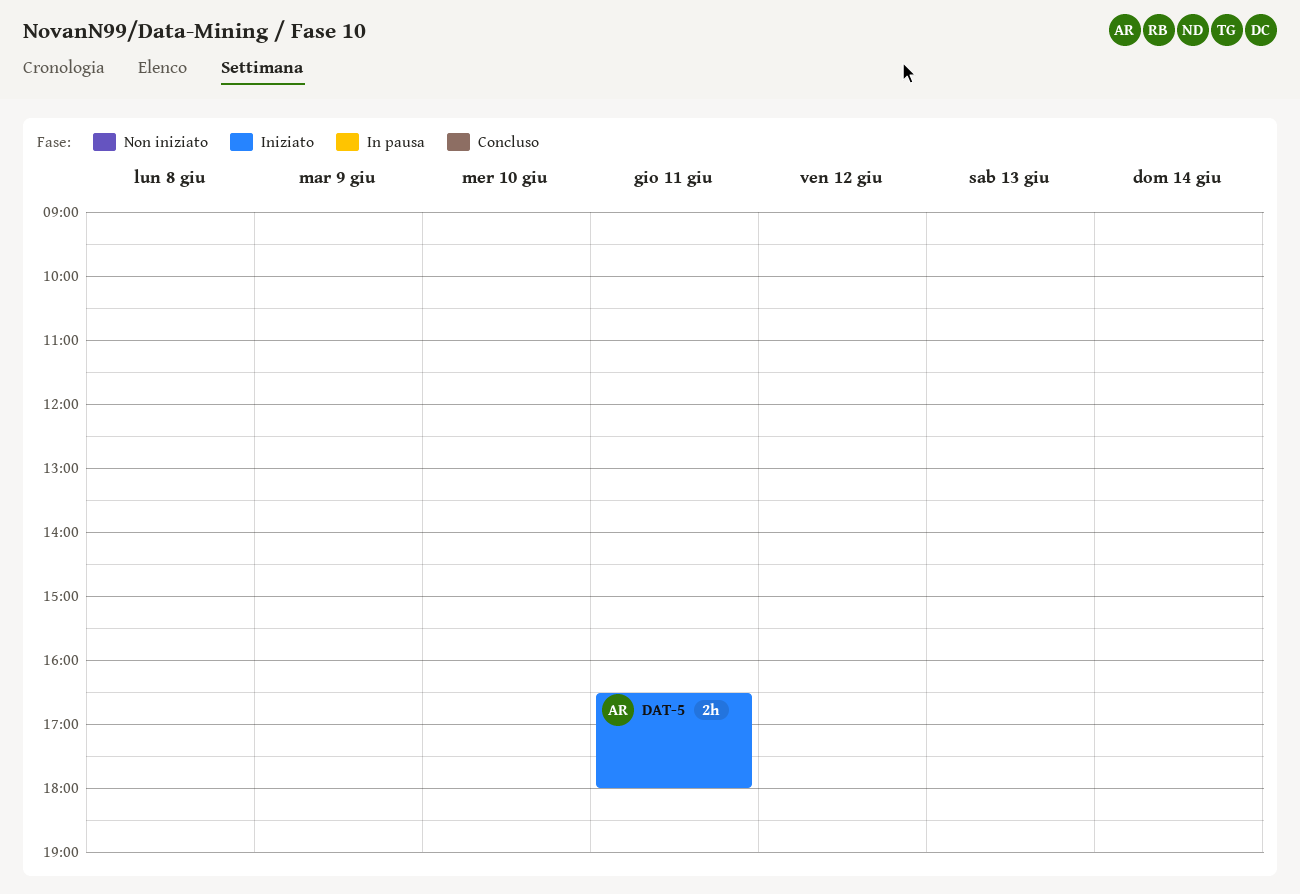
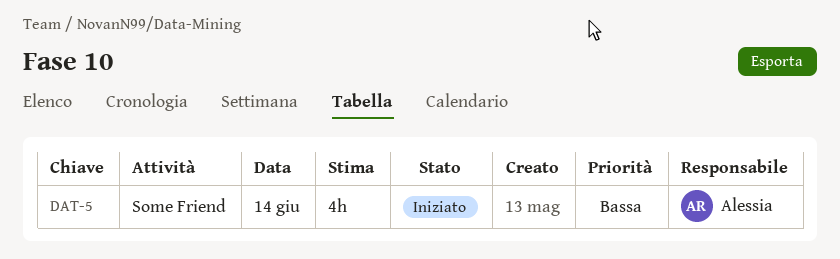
DAT-5, estimate: 2h -> 4h
DAT-5, day: Jun 11 -> Jun 14

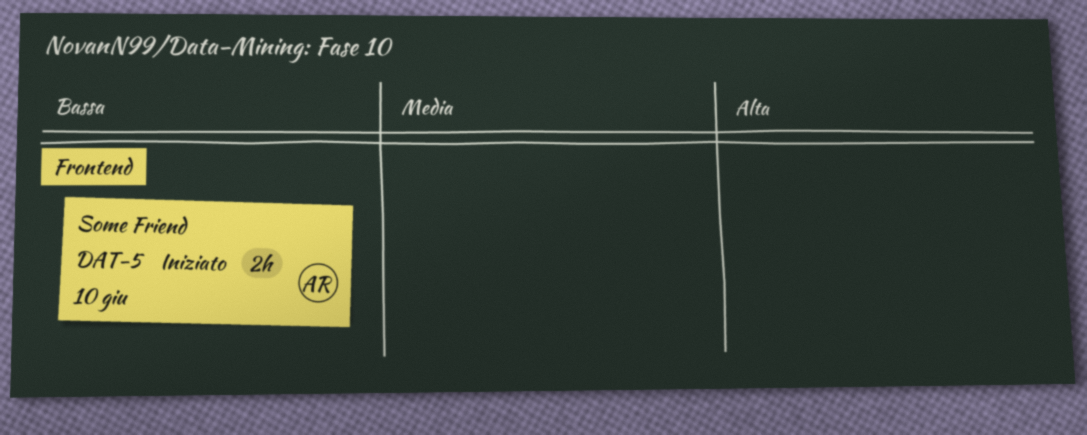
DAT-5, estimate: 4h -> 2h
DAT-5, day: Jun 14 -> Jun 10

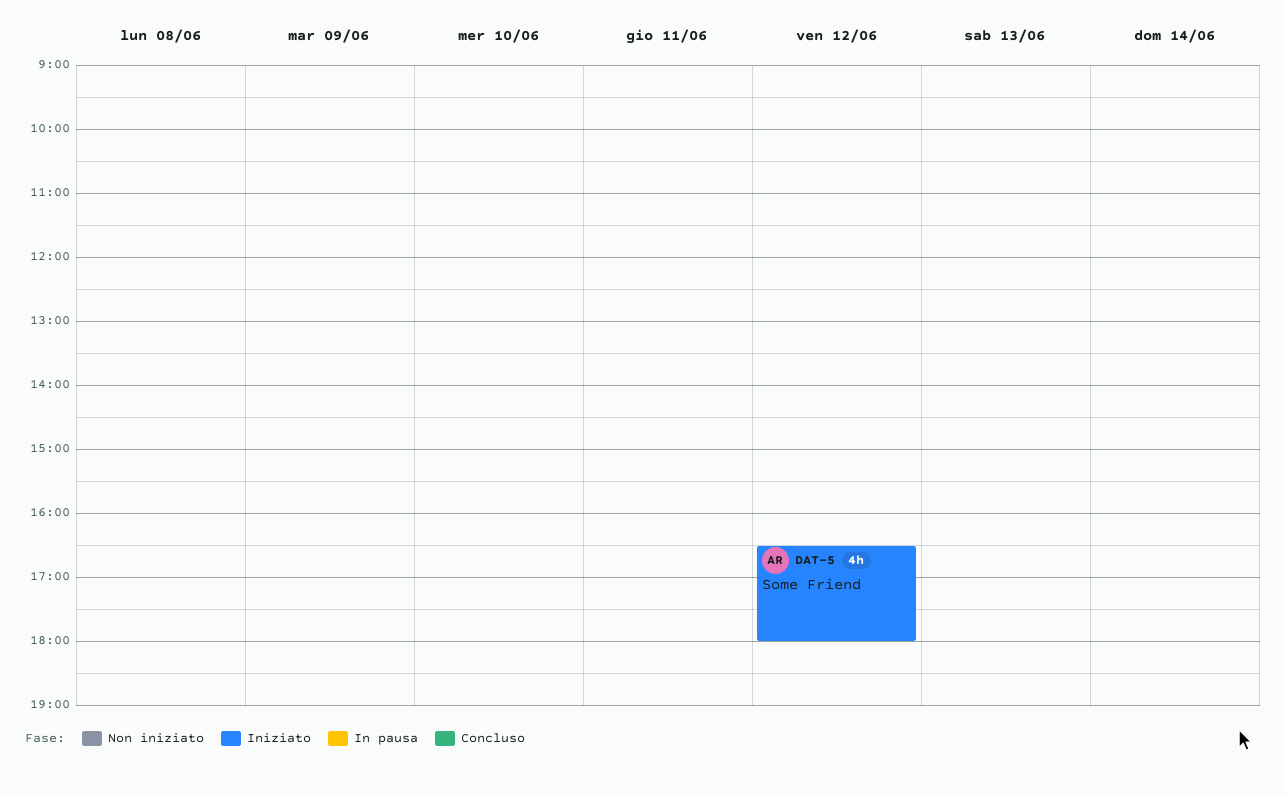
DAT-5, estimate: 2h -> 4h
DAT-5, day: Jun 10 -> Jun 12

